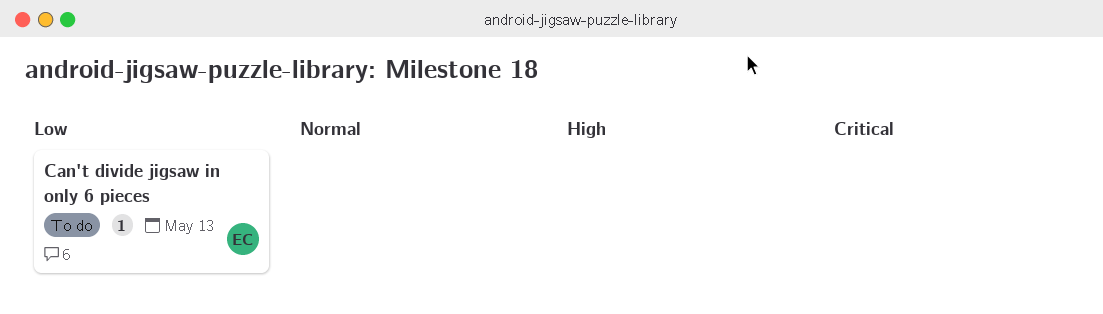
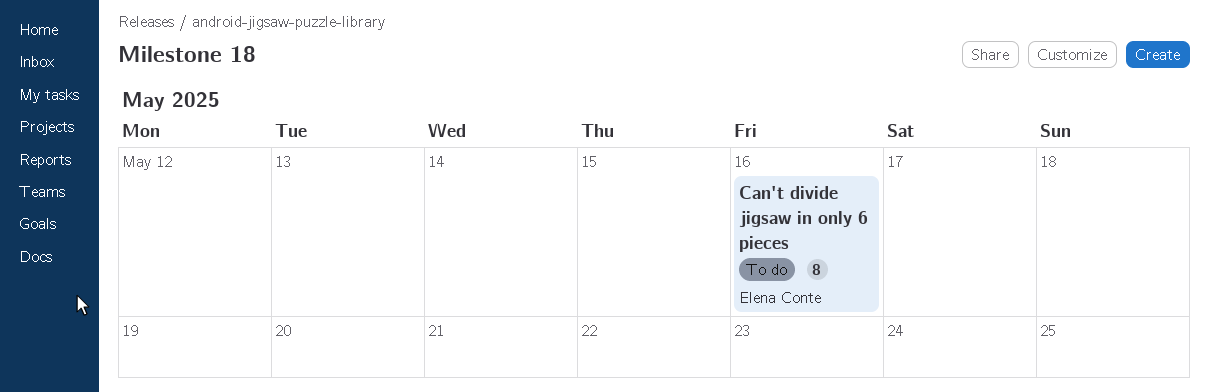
Can't divide jigsaw in only 6 pieces, estimate: 1 -> 8
Can't divide jigsaw in only 6 pieces, due: May 13 -> May 16

